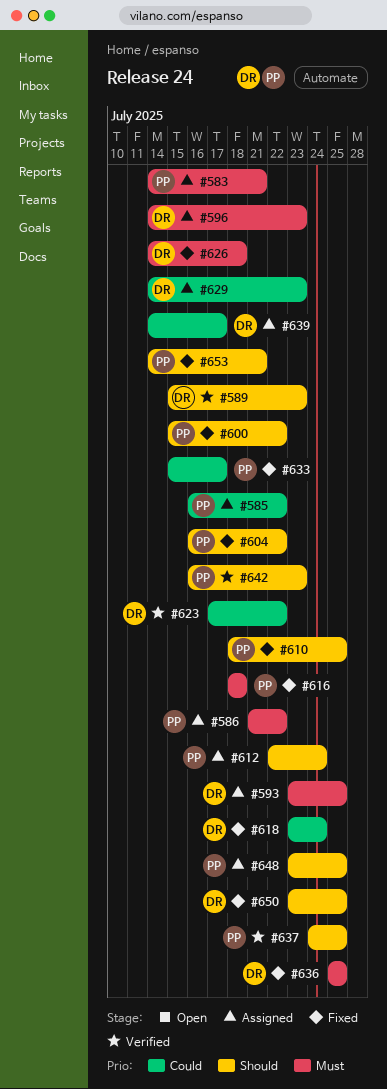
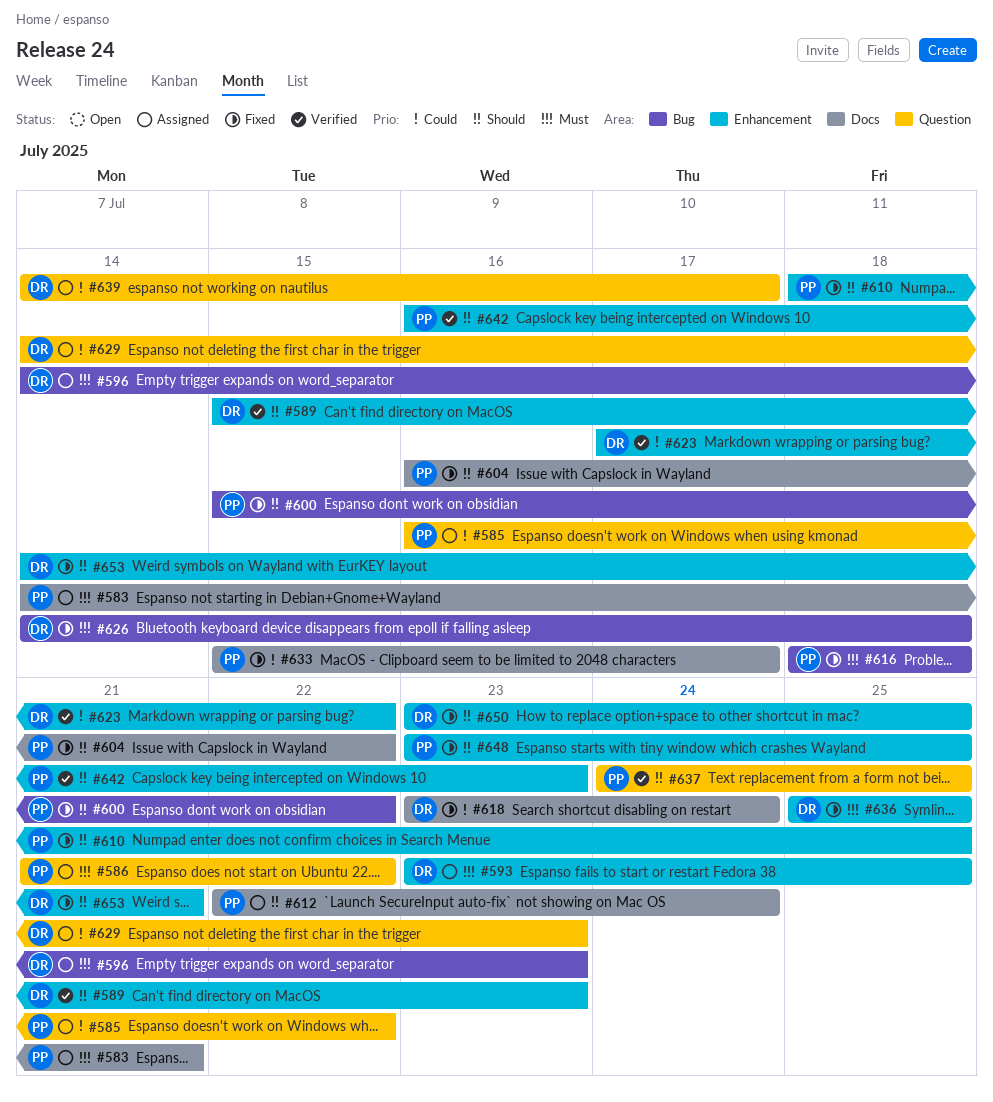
#648, status: Assigned -> Fixed
#653, owner: PP -> DR

